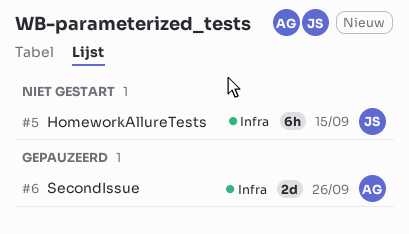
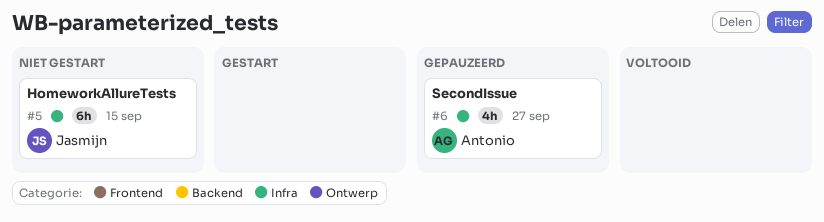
#6, estimate: 2d -> 4h
#6, due: Sep 26 -> Sep 27

